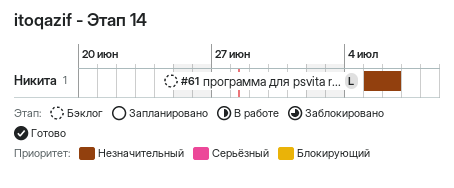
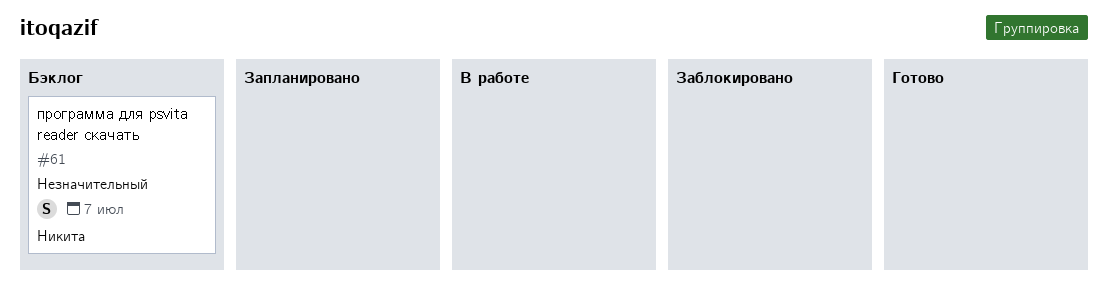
#61, estimate: L -> S
#61, due: Jul 6 -> Jul 7

